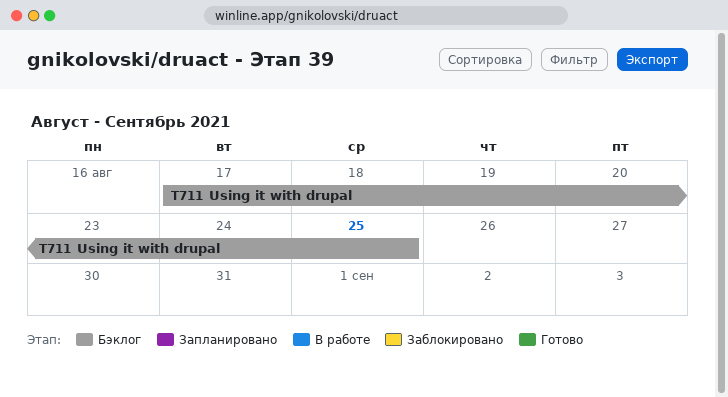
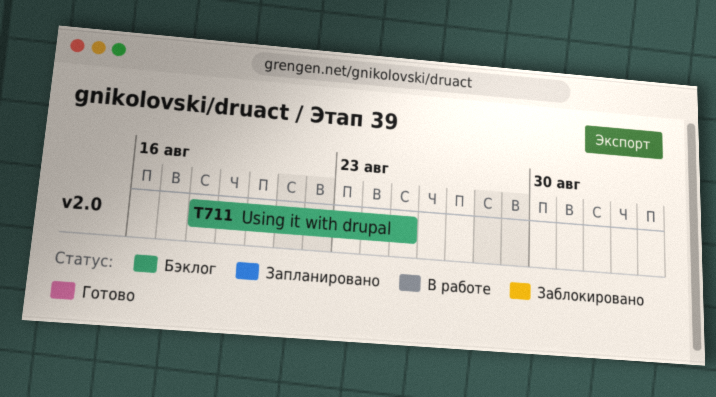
T711, start: Aug 17 -> Aug 18

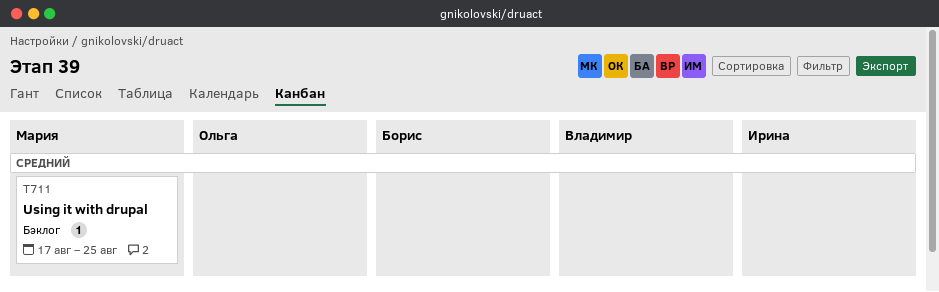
T711, start: Aug 18 -> Aug 17

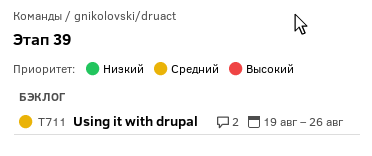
T711, start: Aug 17 -> Aug 19
T711, due: Aug 25 -> Aug 26

